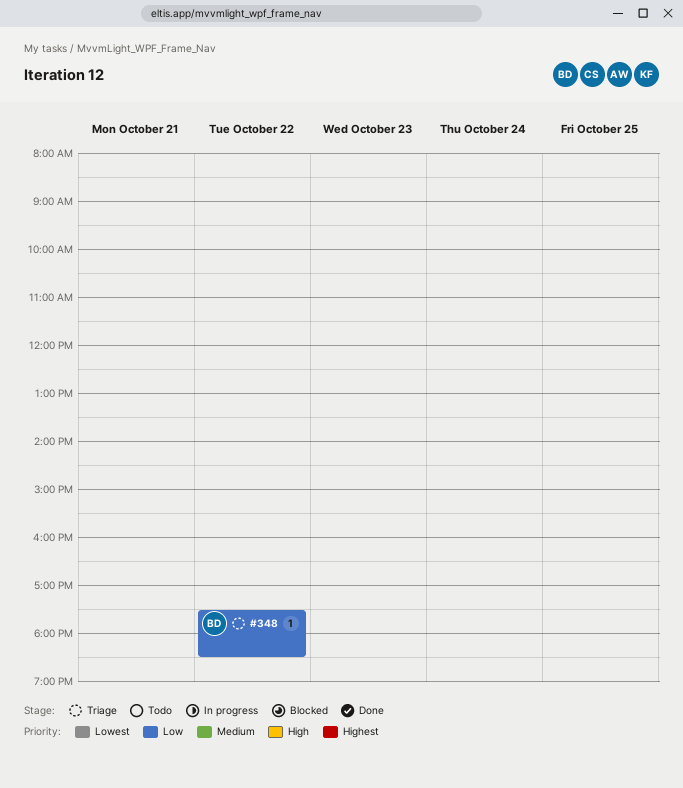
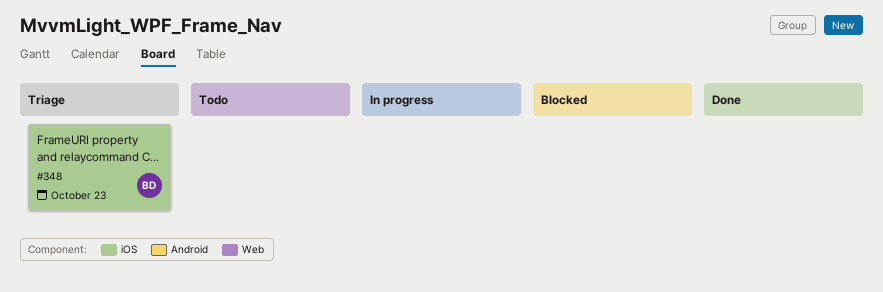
#348, day: Oct 22 -> Oct 23

